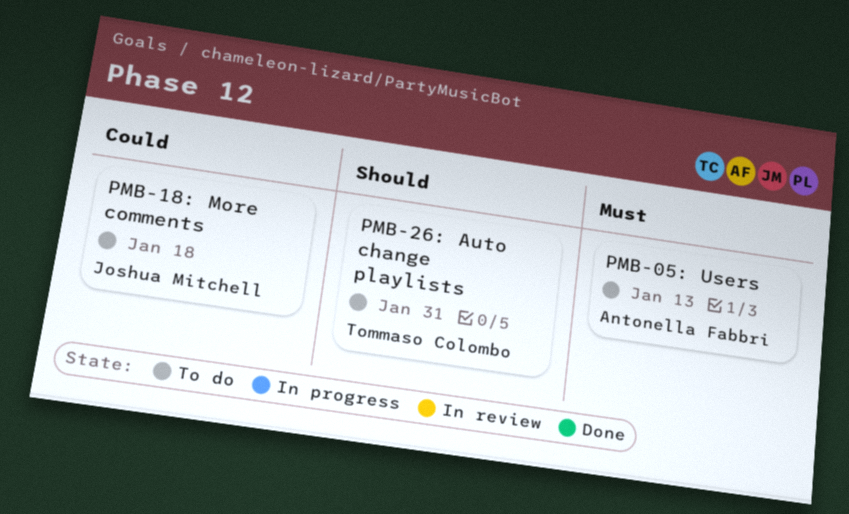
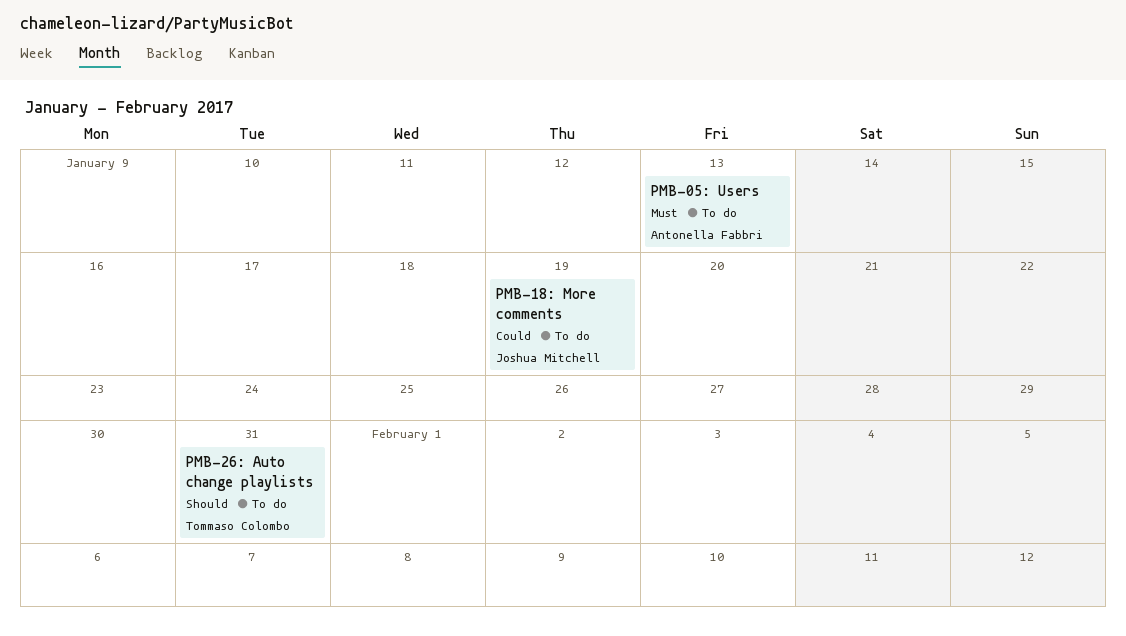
PMB-18: More comments, due: Jan 18 -> Jan 19

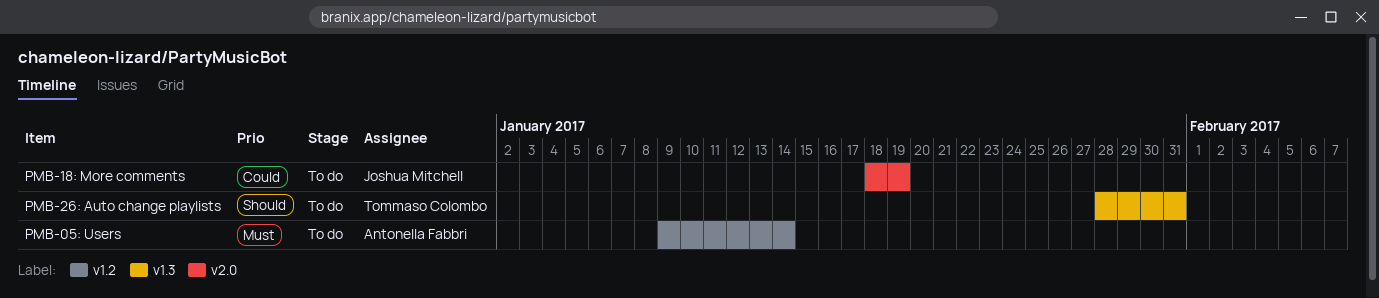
PMB-05: Users, due: Jan 13 -> Jan 14

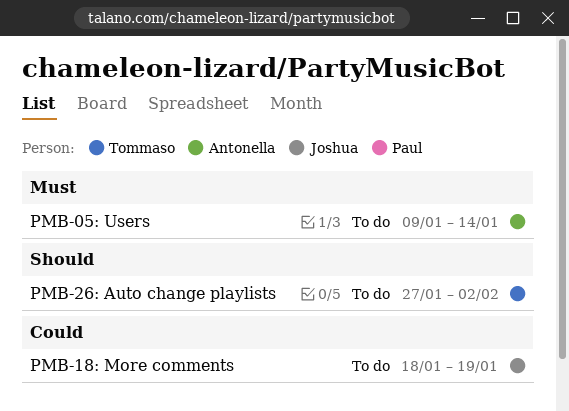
PMB-26: Auto change playlists, start: Jan 28 -> Jan 27
PMB-26: Auto change playlists, due: Jan 31 -> Feb 2

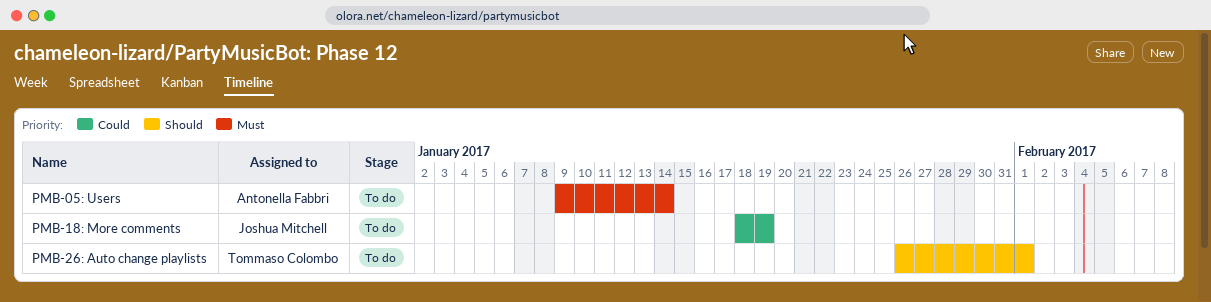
PMB-26: Auto change playlists, start: Jan 27 -> Jan 26
PMB-26: Auto change playlists, due: Feb 2 -> Feb 1

